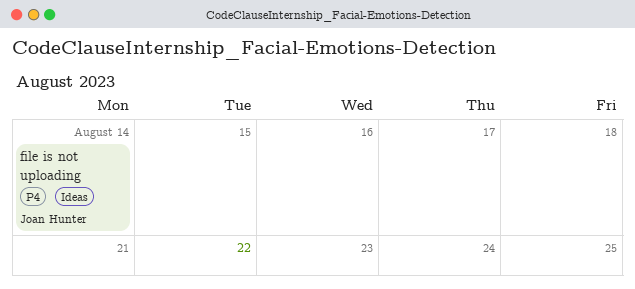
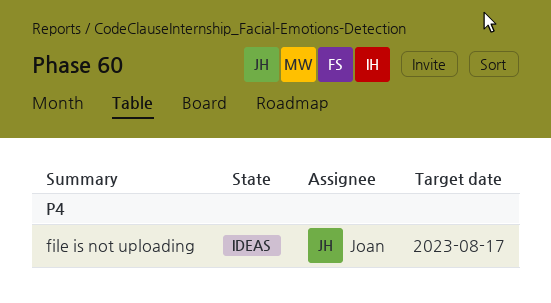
file is not uploading, due: Aug 14 -> Aug 17

